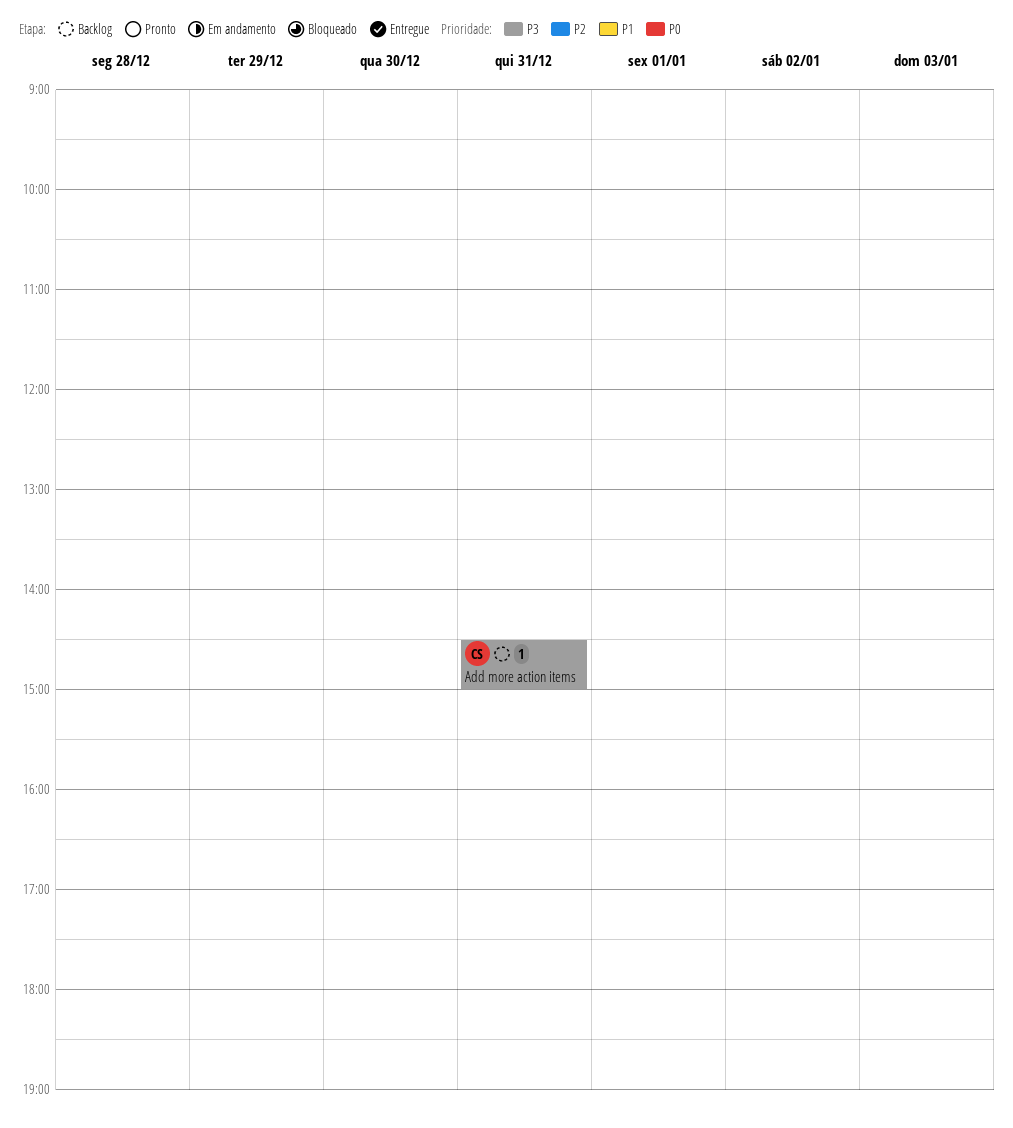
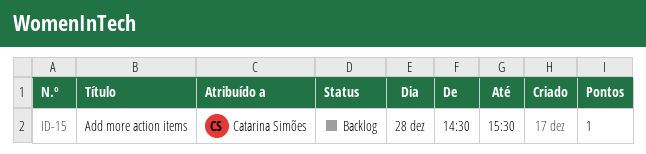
Add more action items, day: Dec 31 -> Dec 28
Add more action items, ends: 15:00 -> 15:30

